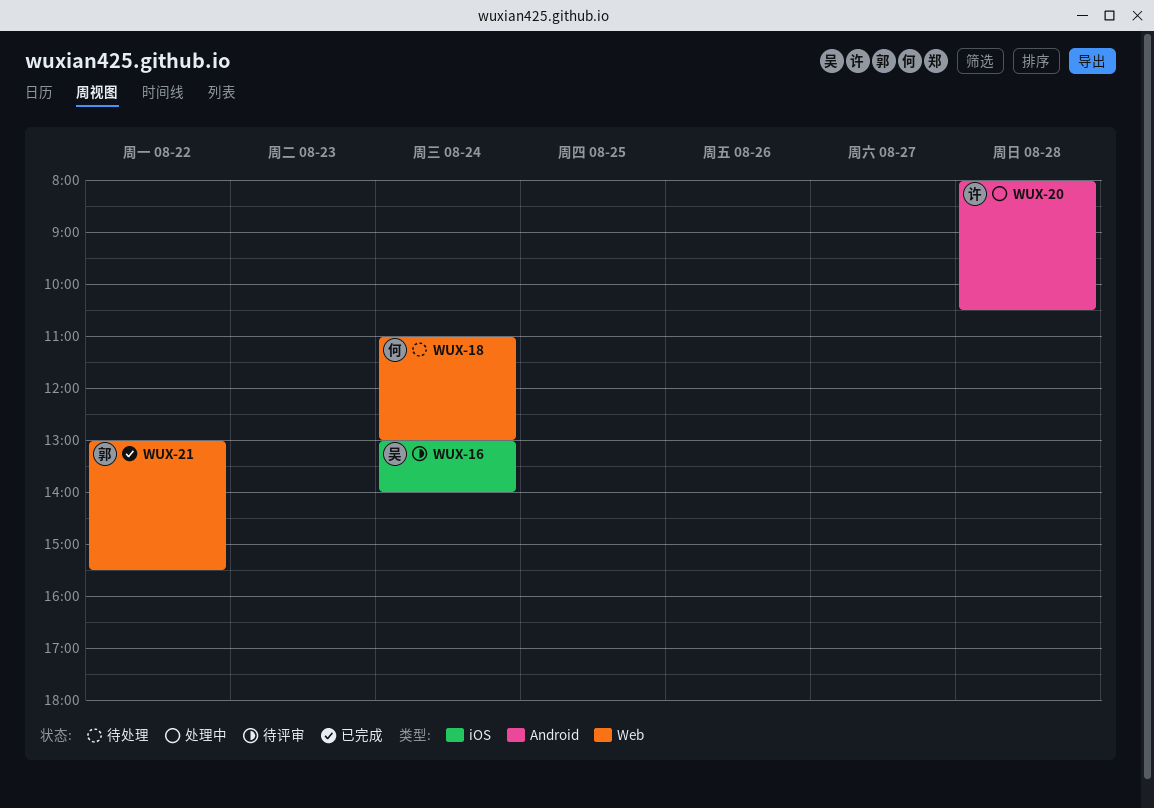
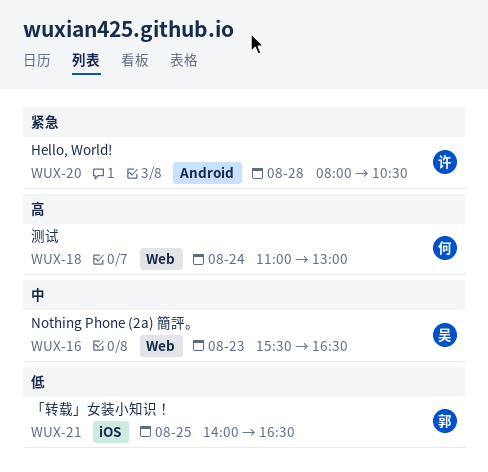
WUX-16, label: iOS -> Web
WUX-16, day: Aug 24 -> Aug 23
WUX-16, begins: 13:00 -> 15:30
WUX-16, ends: 14:00 -> 16:30
WUX-21, label: Web -> iOS
WUX-21, day: Aug 22 -> Aug 25
WUX-21, begins: 13:00 -> 14:00
WUX-21, ends: 15:30 -> 16:30

